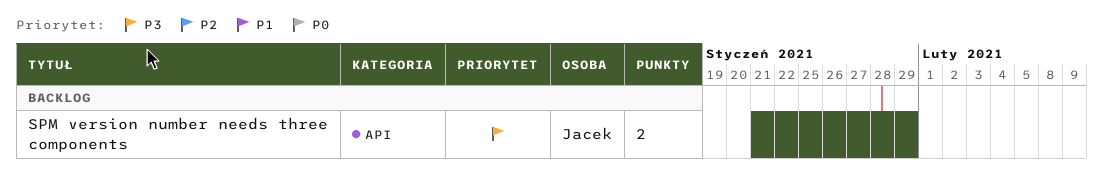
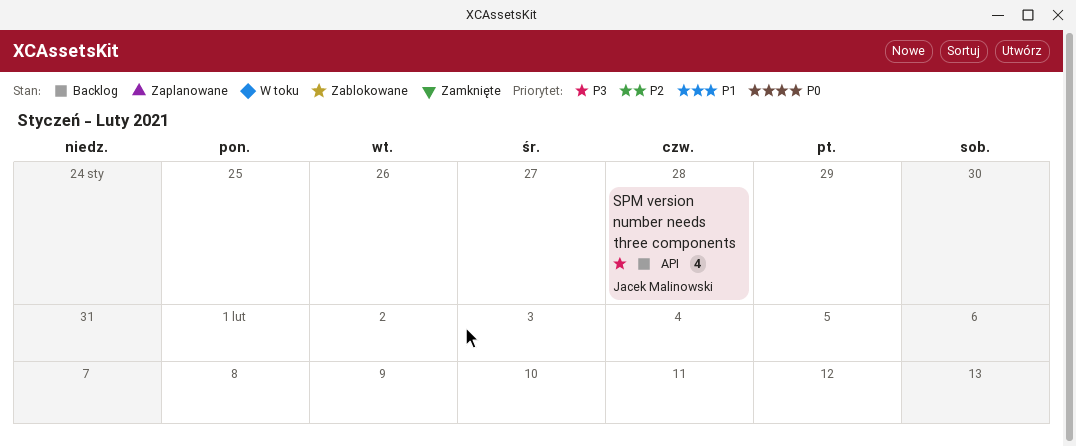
SPM version number needs three components, estimate: 2 -> 4
SPM version number needs three components, due: Jan 29 -> Jan 28

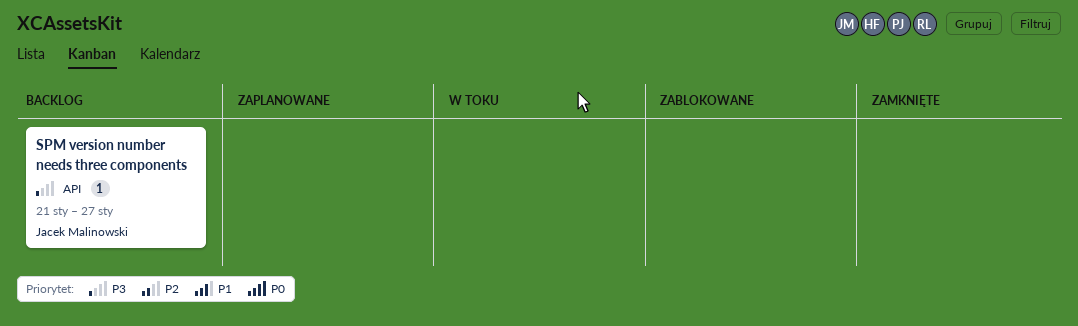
SPM version number needs three components, estimate: 4 -> 1
SPM version number needs three components, due: Jan 28 -> Jan 27

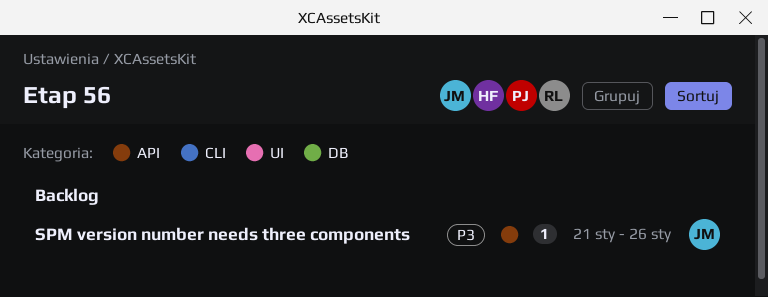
SPM version number needs three components, due: Jan 27 -> Jan 26

